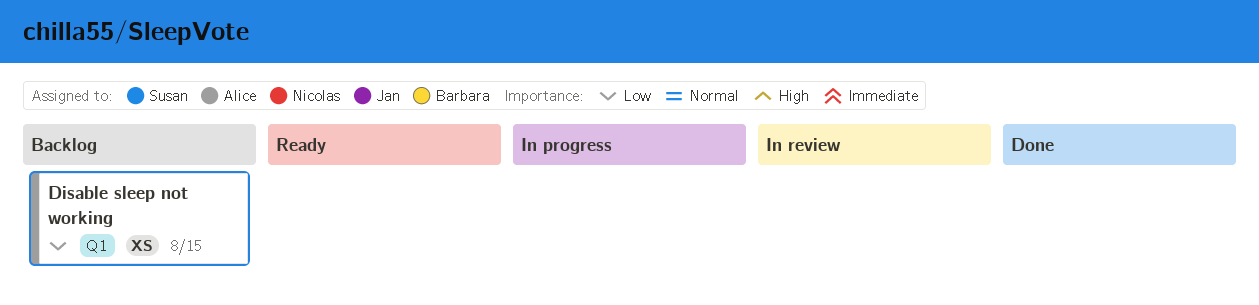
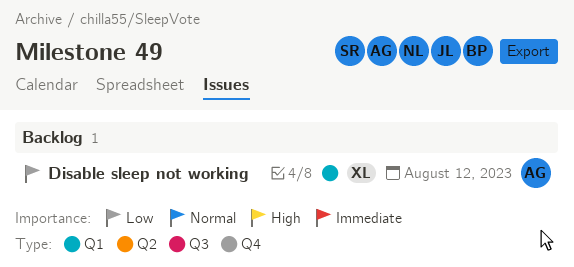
Disable sleep not working, estimate: XS -> XL
Disable sleep not working, due: Aug 15 -> Aug 12

